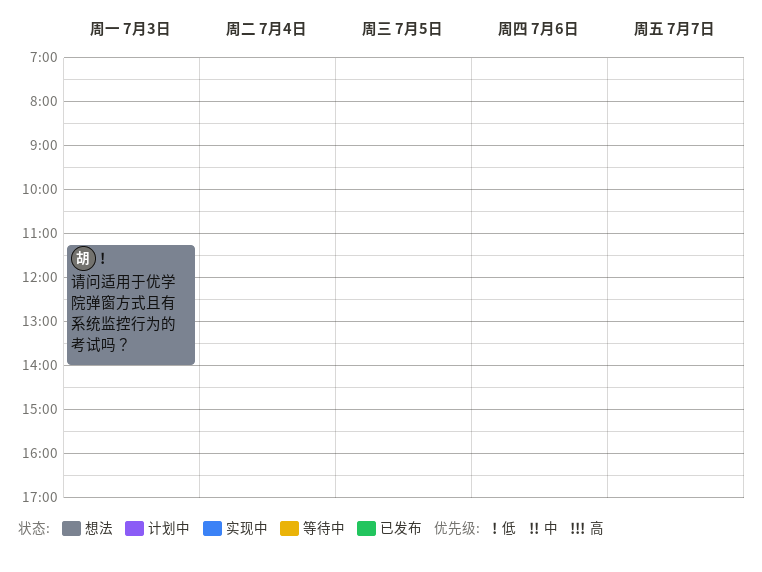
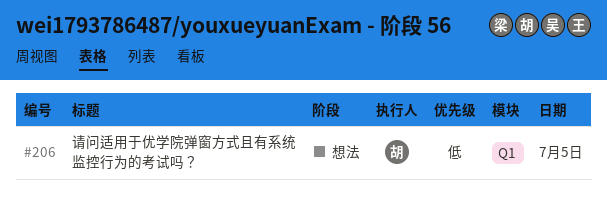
请问适用于优学院弹窗方式且有系统监控行为的考试吗？, day: Jul 3 -> Jul 5

